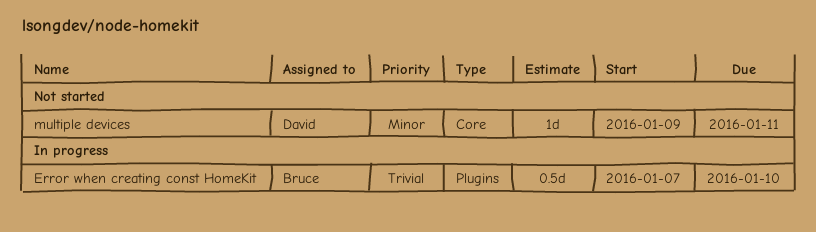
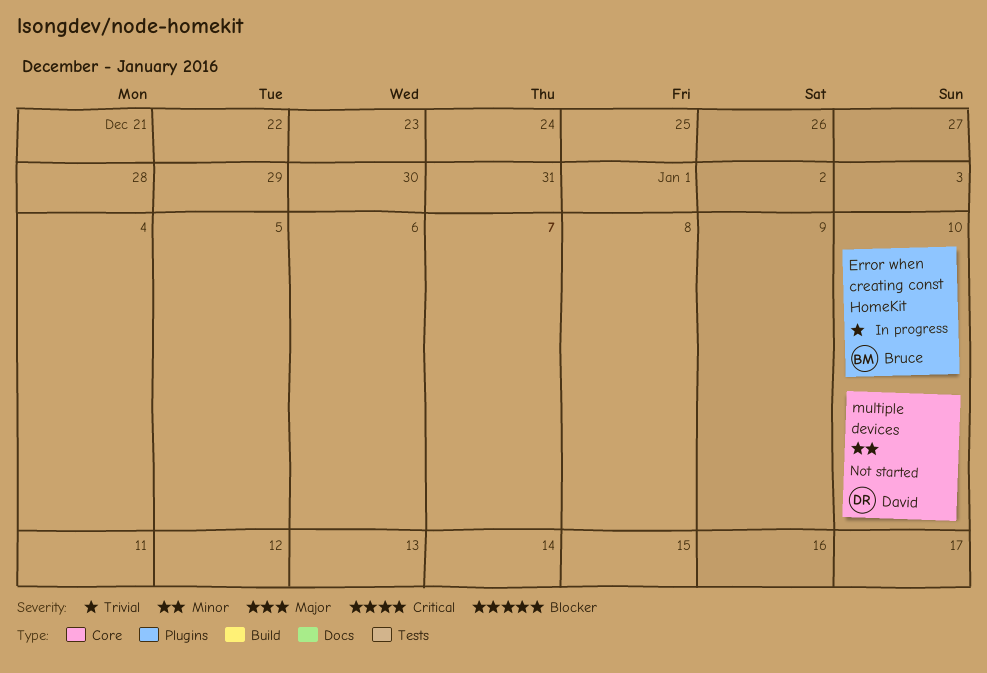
multiple devices, due: Jan 11 -> Jan 10

